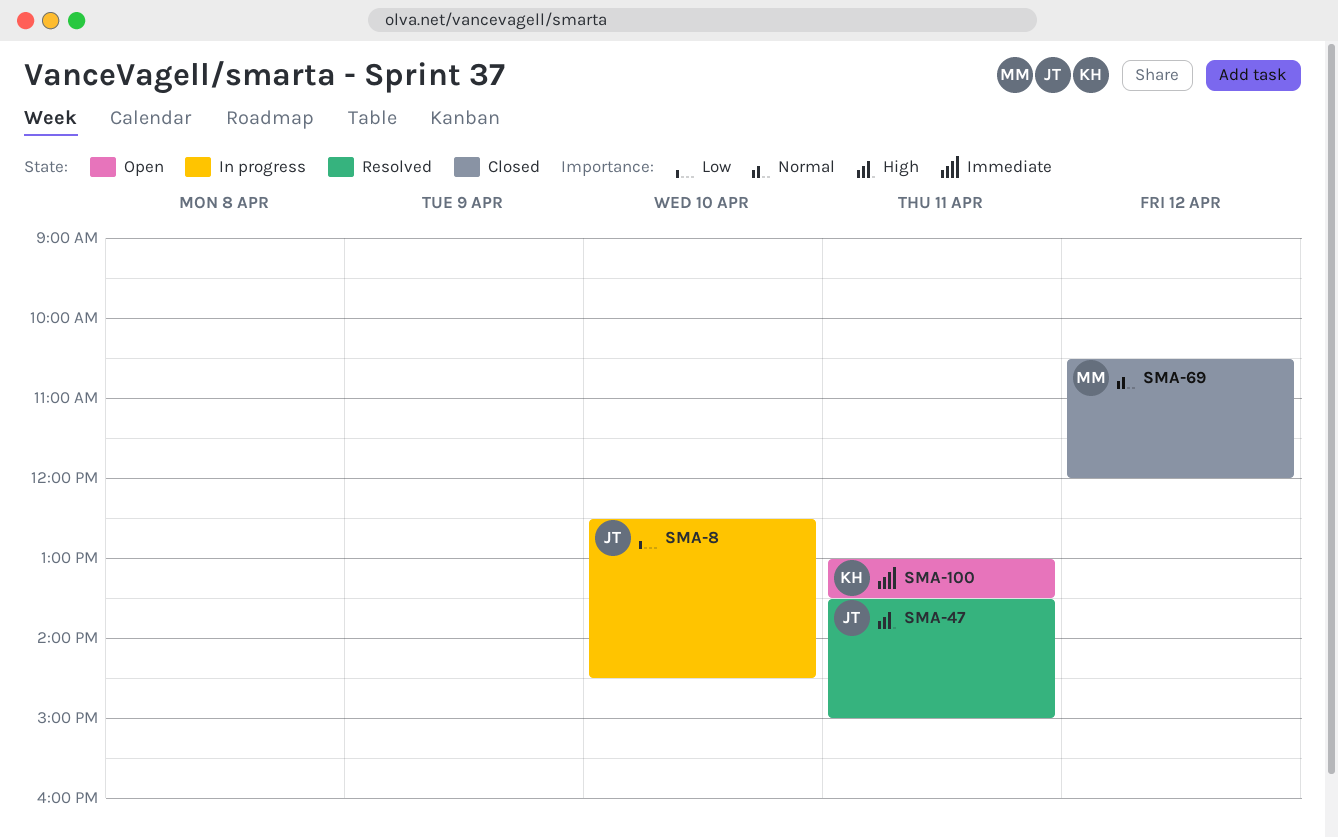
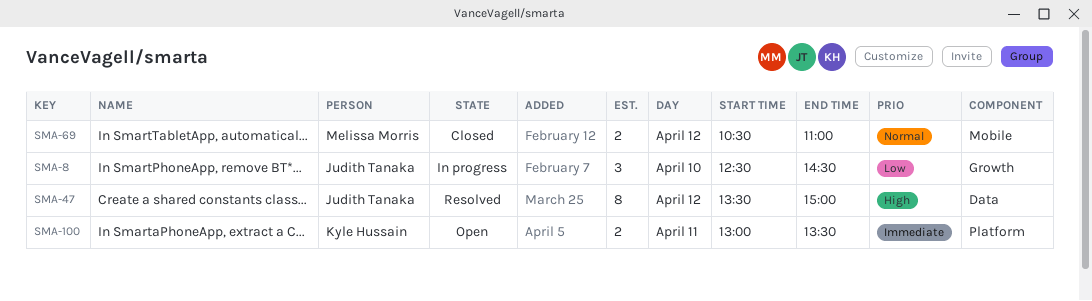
SMA-47, day: Apr 11 -> Apr 12
SMA-69, ends: 12:00 -> 11:00

